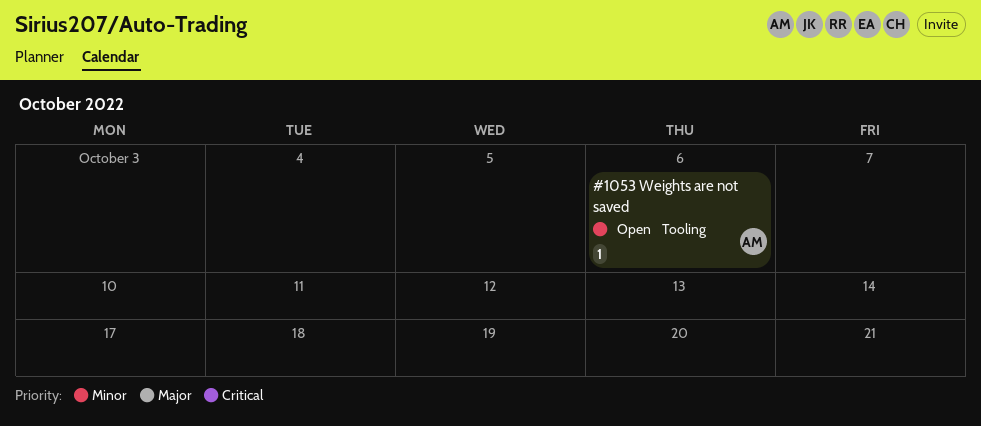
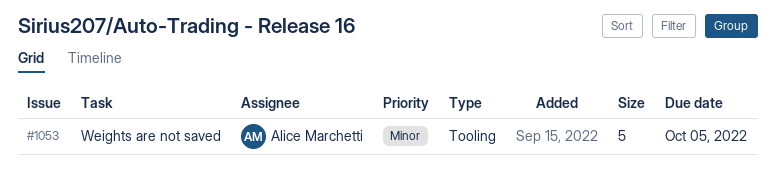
#1053, estimate: 1 -> 5
#1053, due: Oct 6 -> Oct 5

